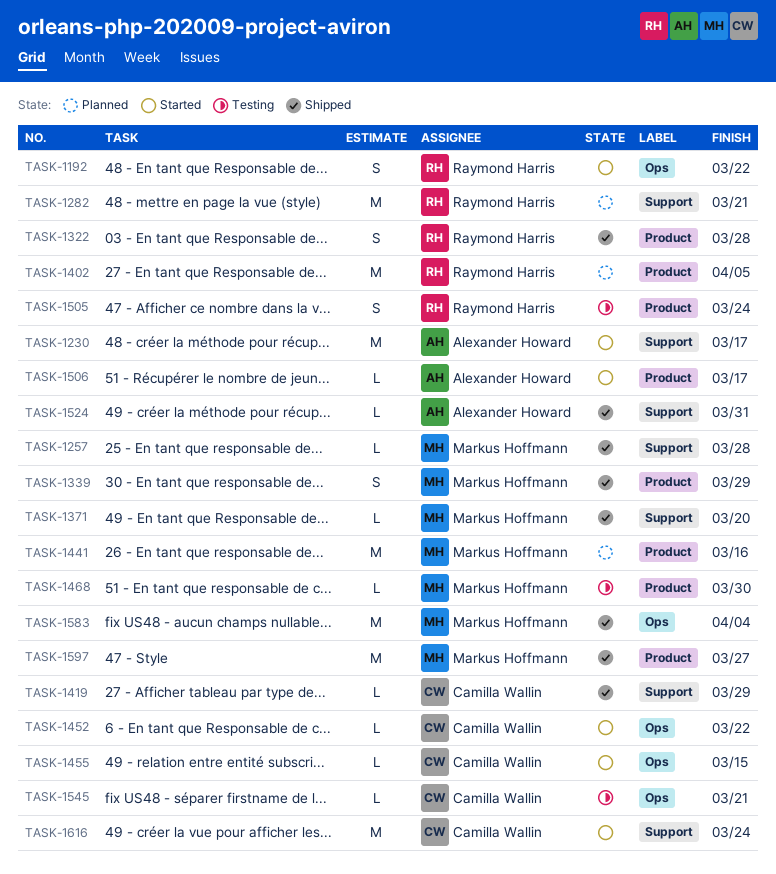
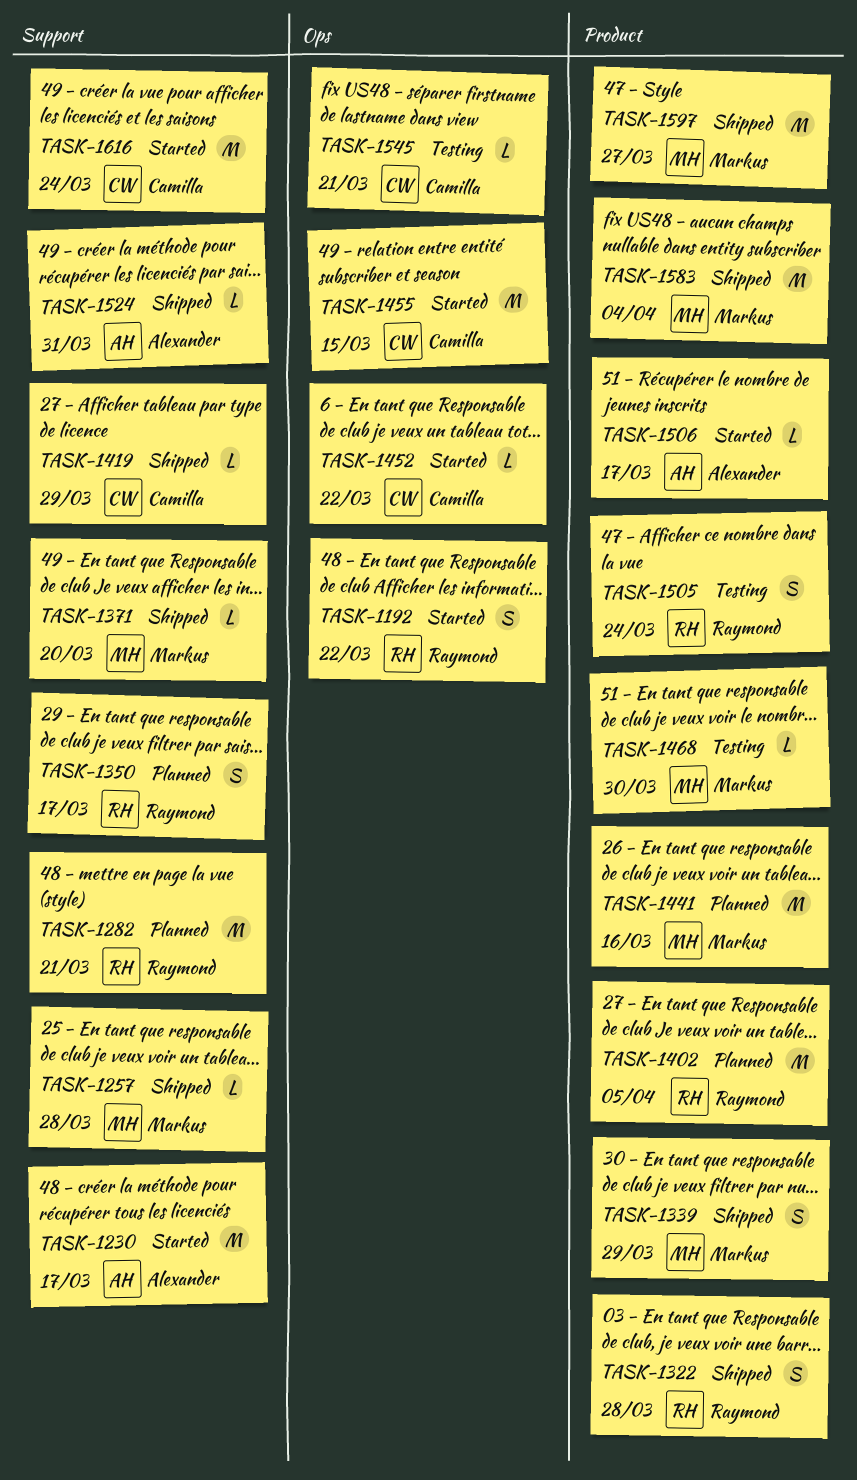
TASK-1350: none -> present
TASK-1455, estimate: L -> M
TASK-1583, label: Ops -> Product

